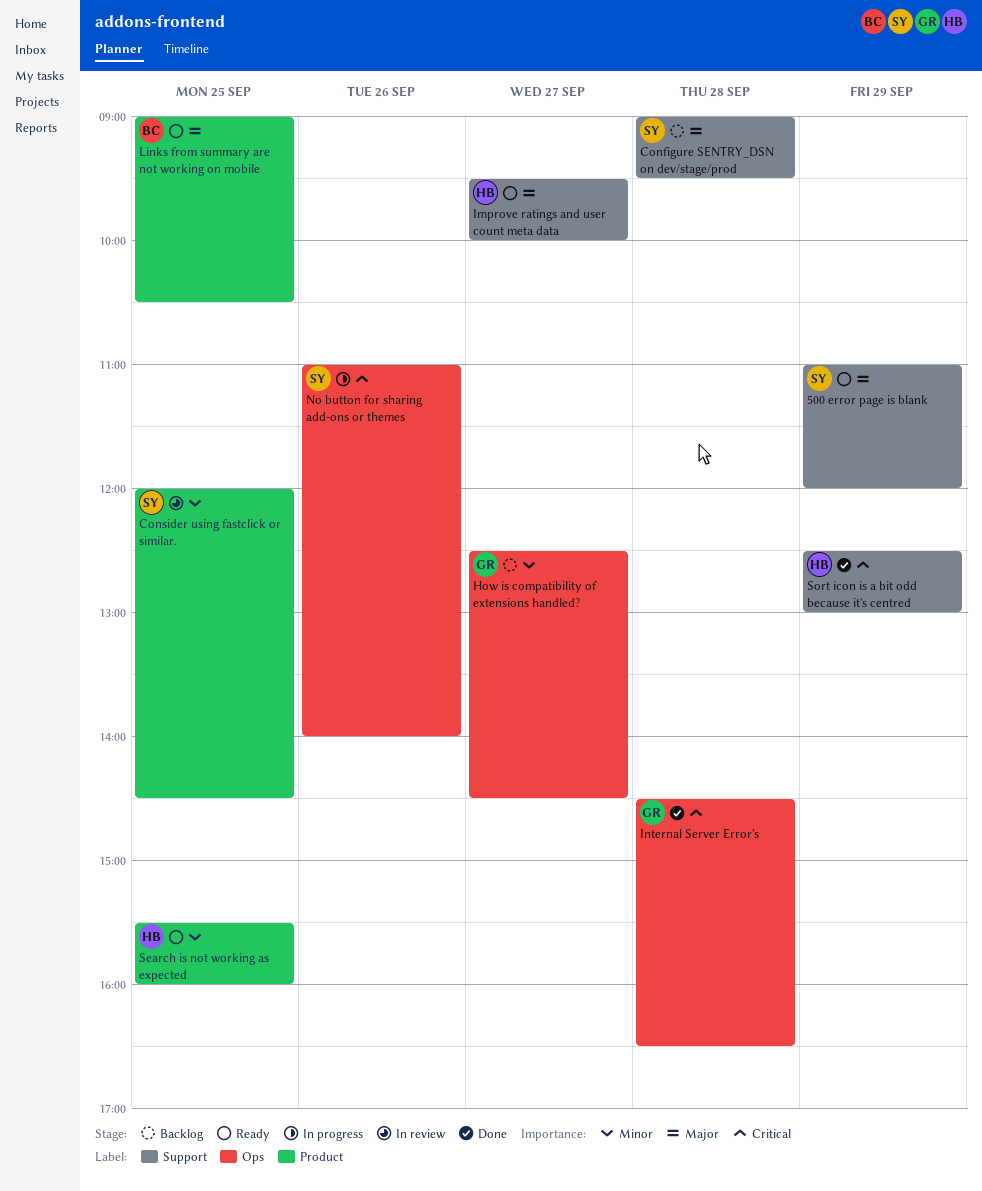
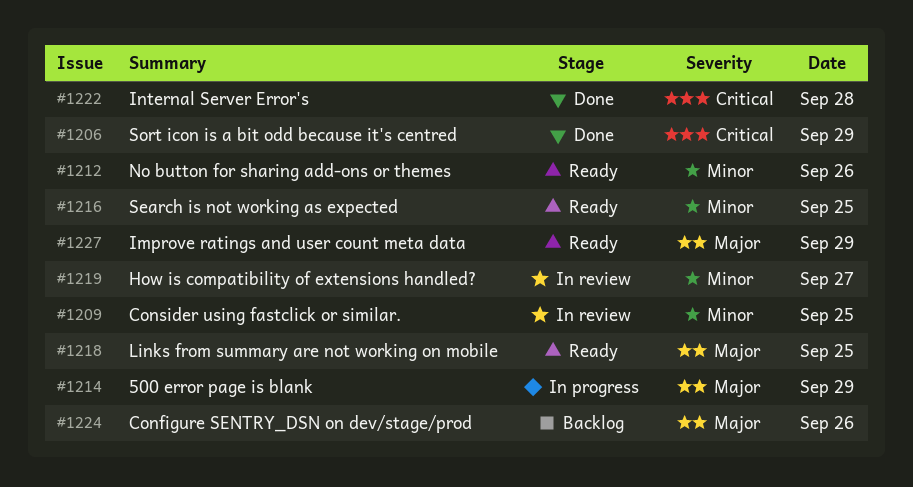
500 error page is blank, status: Ready -> In progress
Configure SENTRY_DSN on dev/stage/prod, day: Sep 28 -> Sep 26
How is compatibility of extensions handled?, status: Backlog -> In review
Improve ratings and user count meta data, day: Sep 27 -> Sep 29
No button for sharing add-ons or themes, status: In progress -> Ready
No button for sharing add-ons or themes, priority: Critical -> Minor

